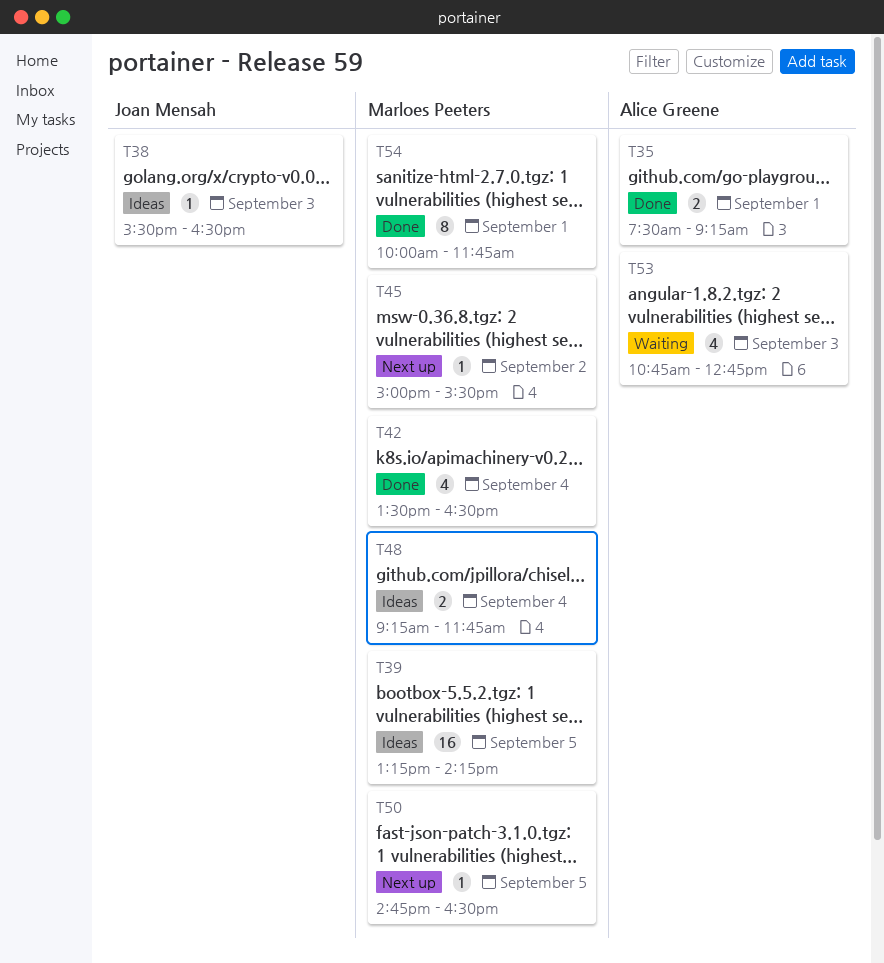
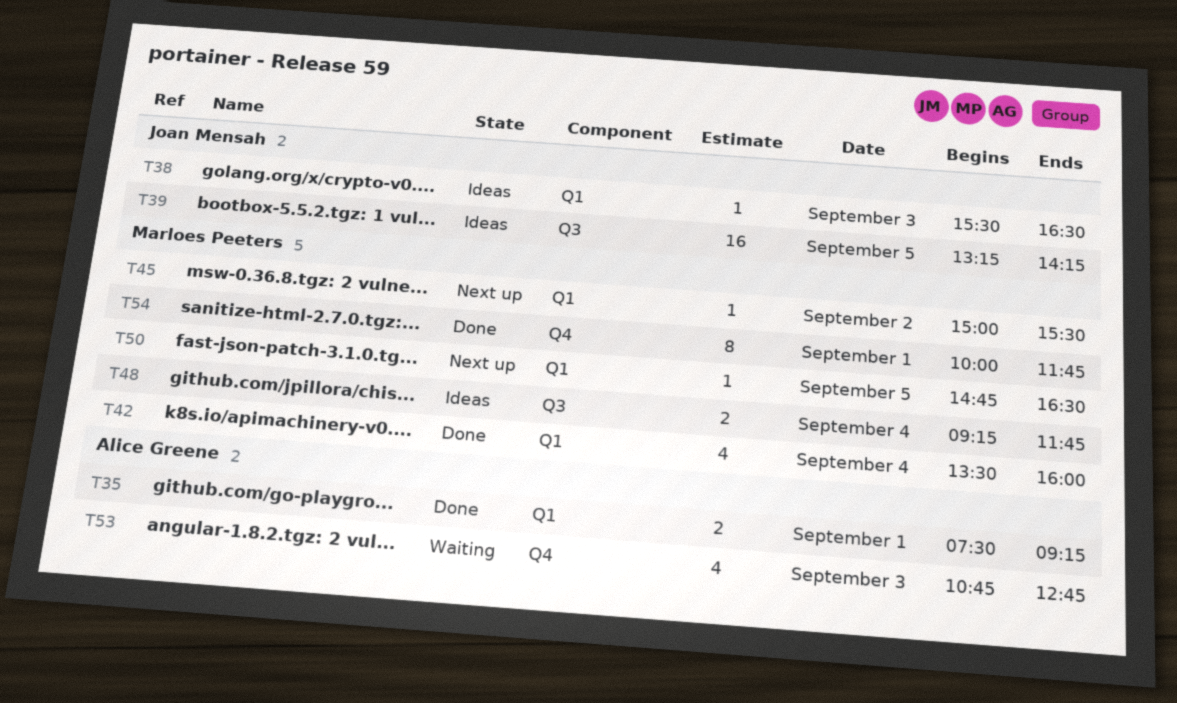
T39, owner: Marloes Peeters -> Joan Mensah
T42, ends: 16:30 -> 16:00

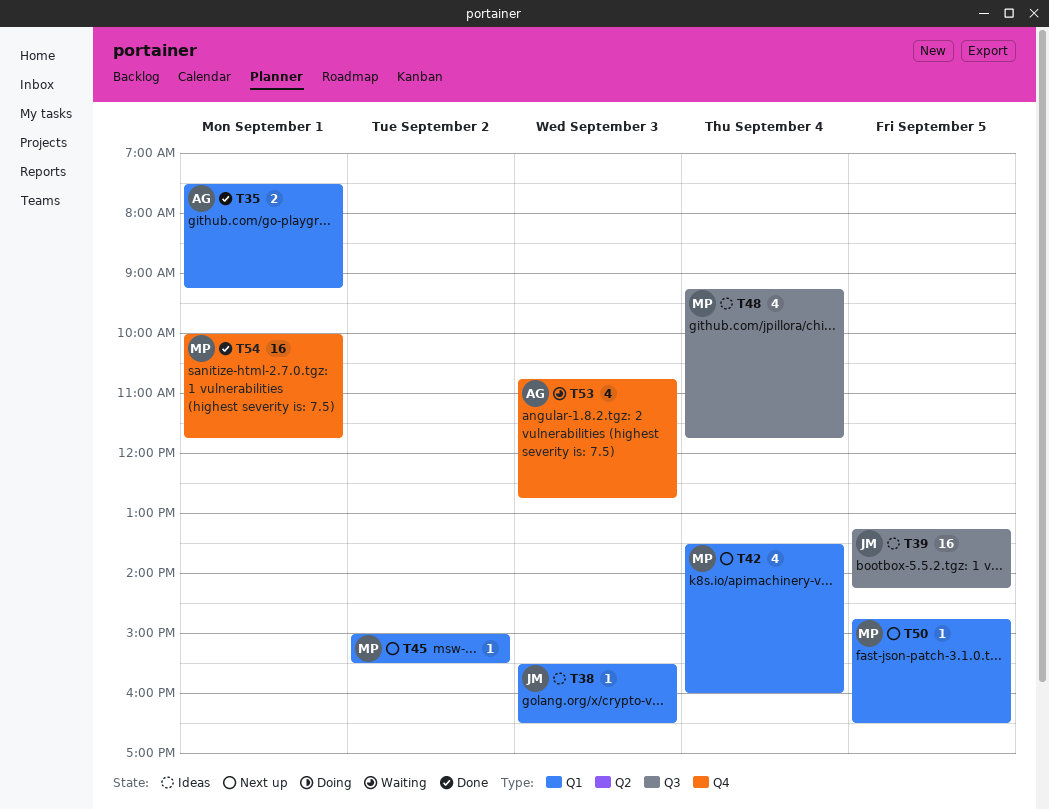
T42, status: Done -> Next up
T48, estimate: 2 -> 4
T54, estimate: 8 -> 16

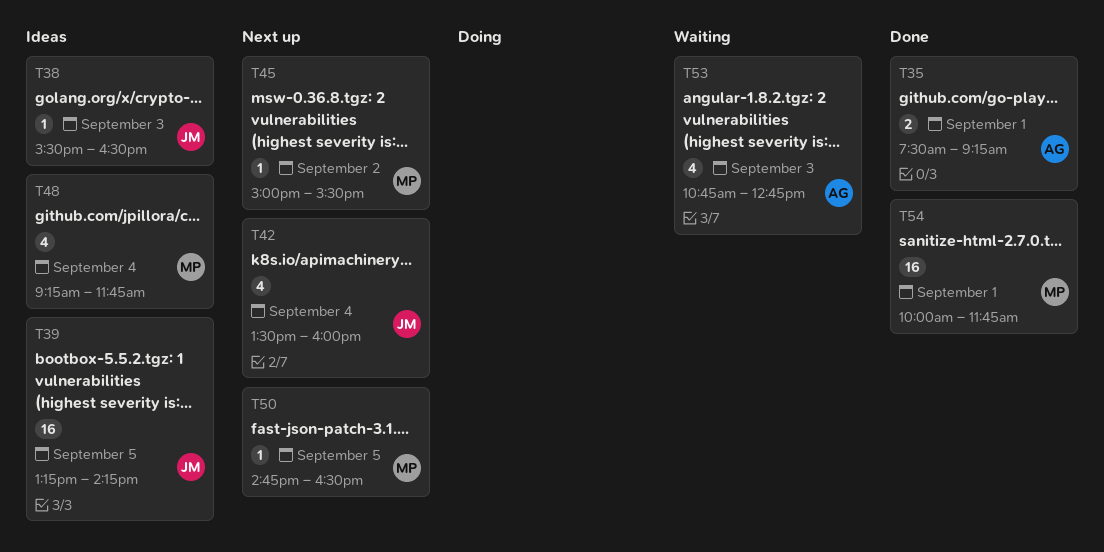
T42, owner: MP -> JM

